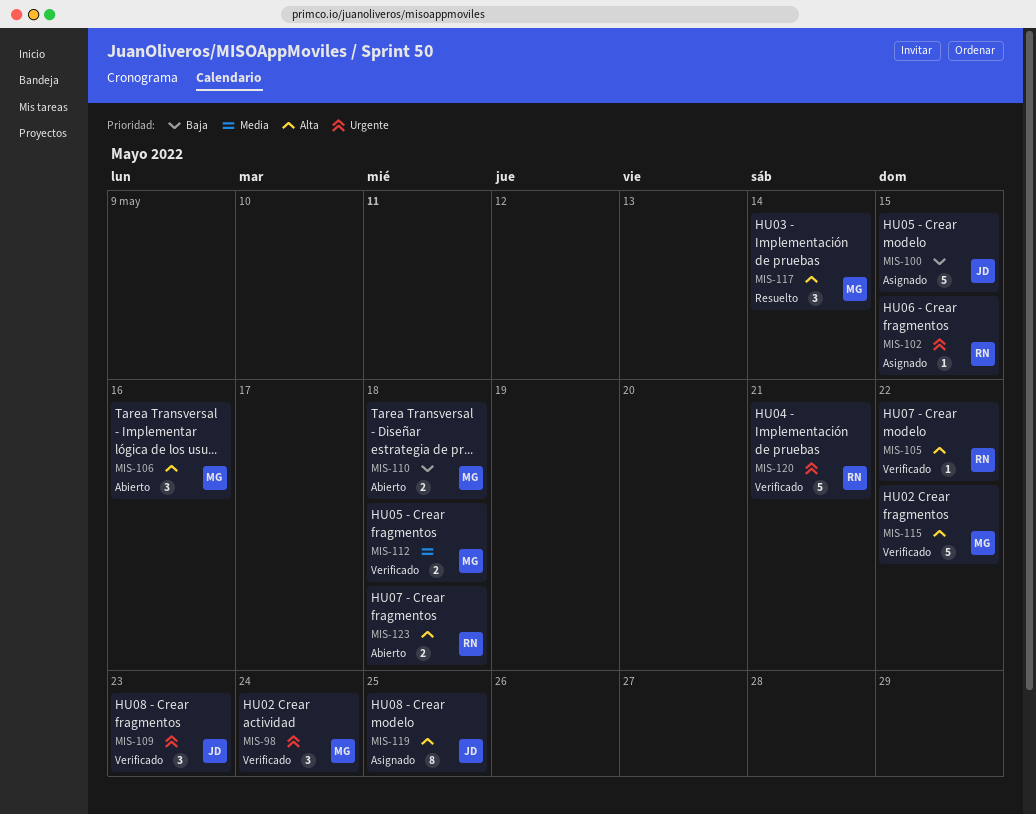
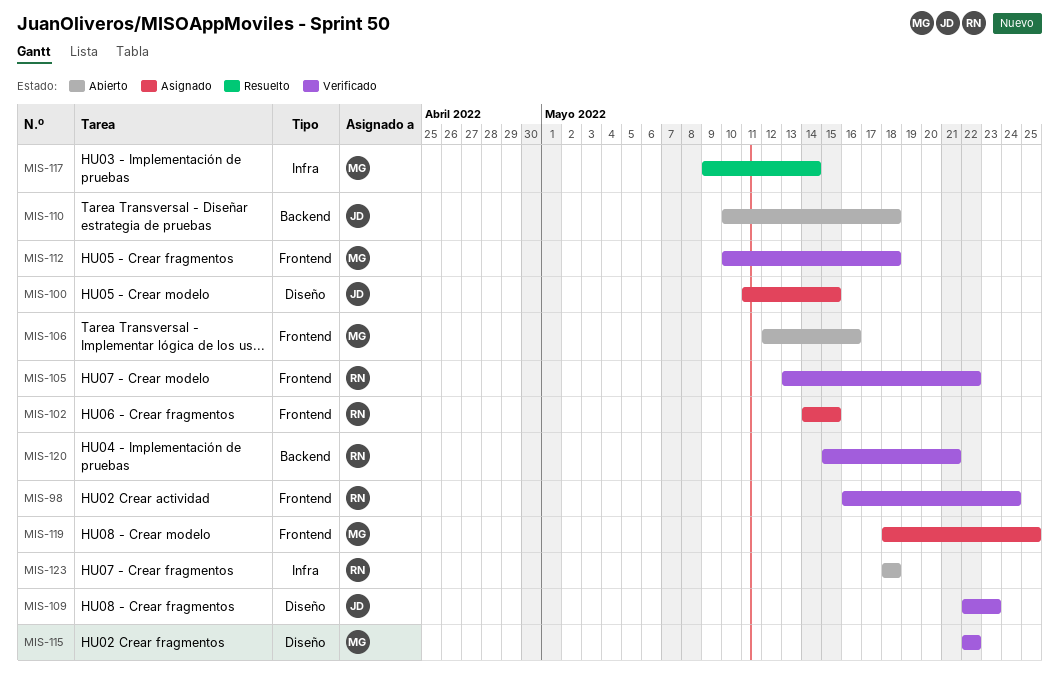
MIS-98, owner: MG -> RN
MIS-110, owner: MG -> JD
MIS-119, owner: JD -> MG

